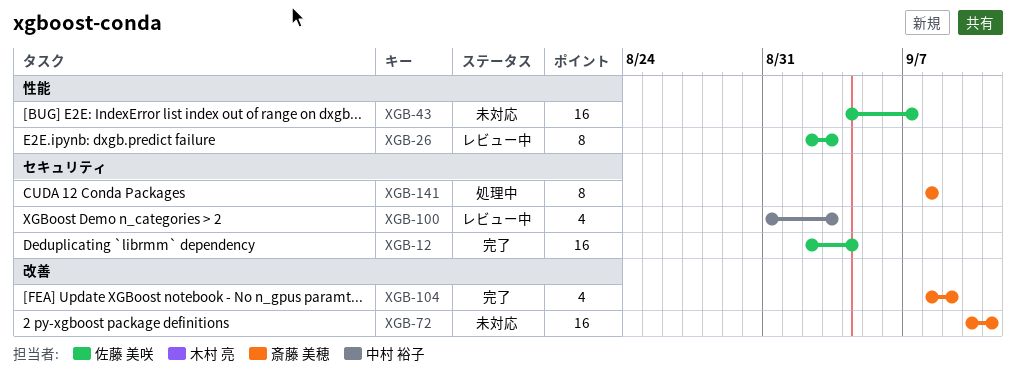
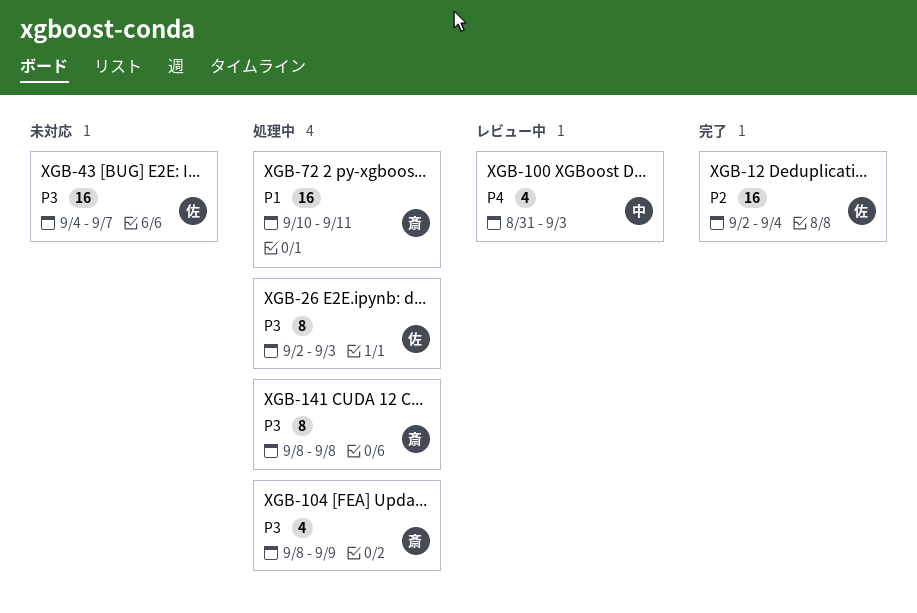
XGB-26, status: レビュー中 -> 処理中
XGB-72, status: 未対応 -> 処理中
XGB-104, status: 完了 -> 処理中

